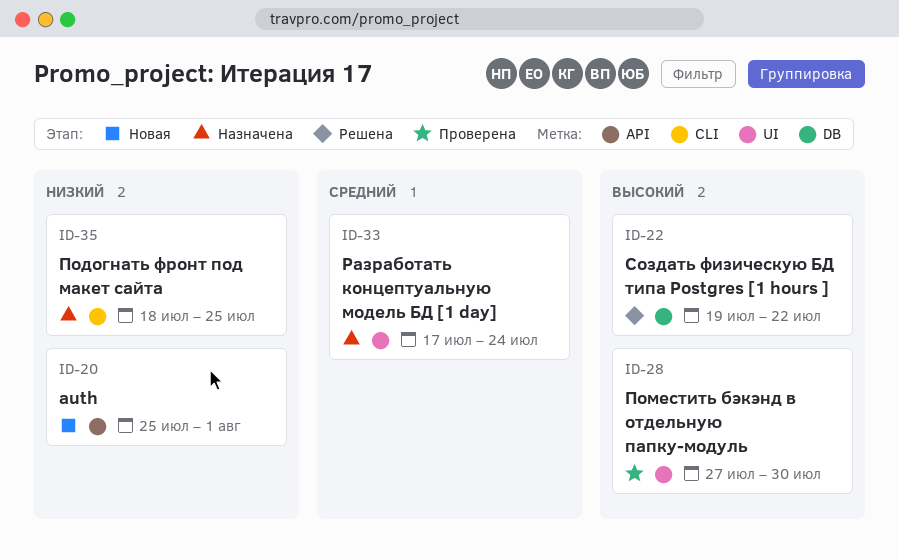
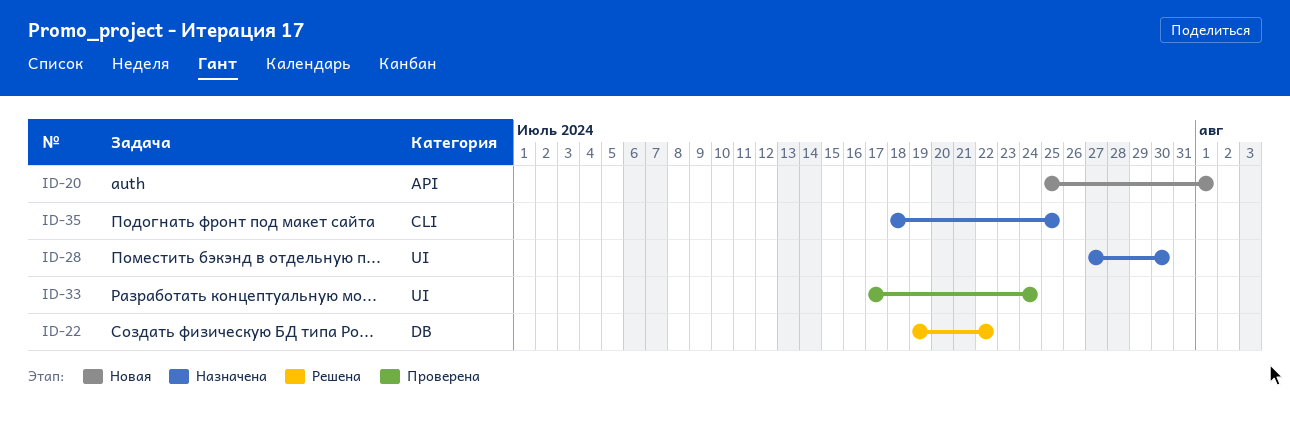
ID-28, status: Проверена -> Назначена
ID-33, status: Назначена -> Проверена

